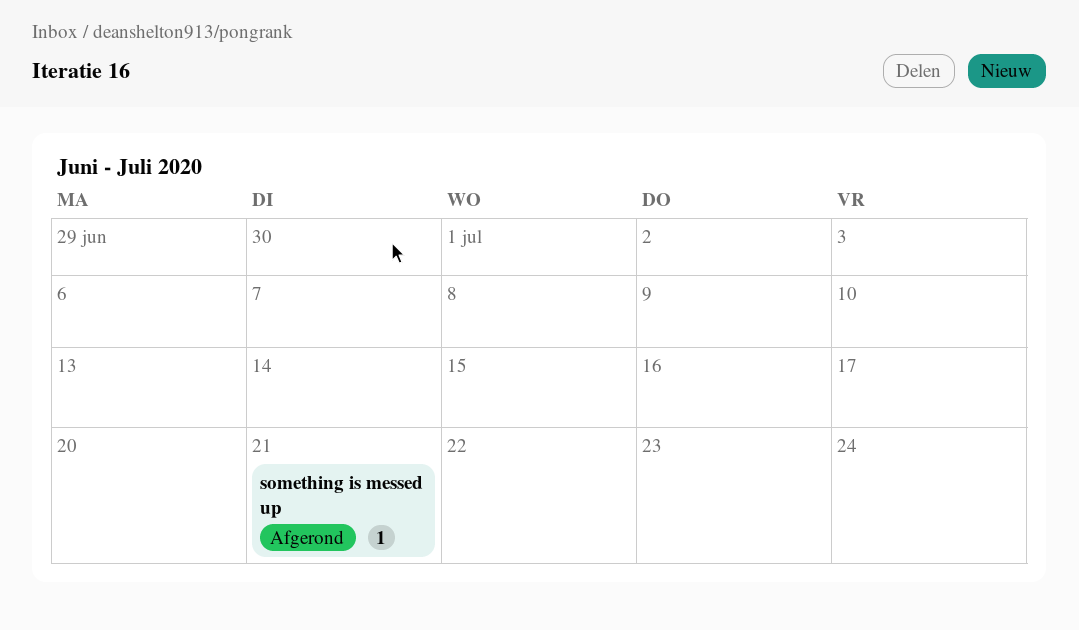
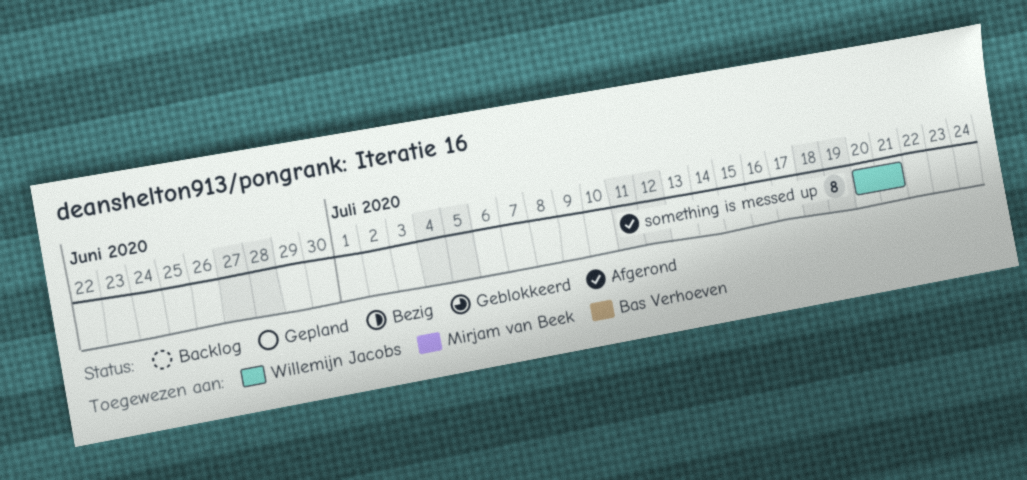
something is messed up, estimate: 1 -> 8

